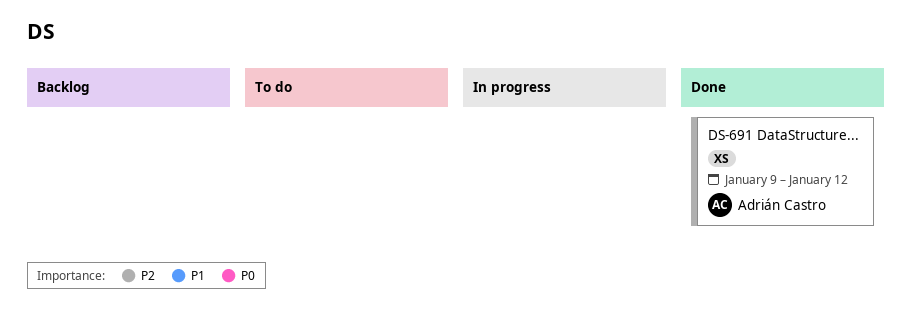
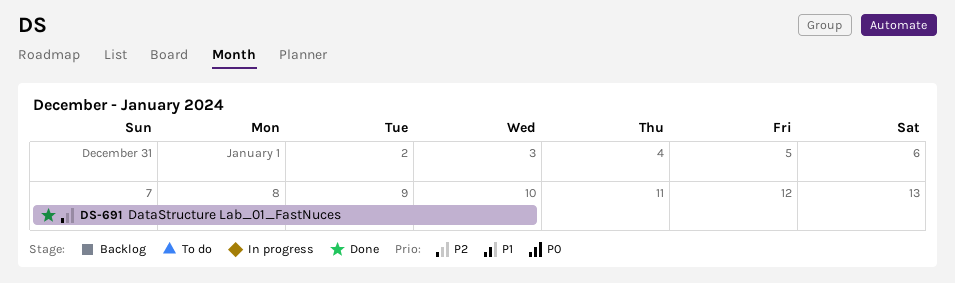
DS-691, start: Jan 9 -> Jan 7
DS-691, due: Jan 12 -> Jan 10

